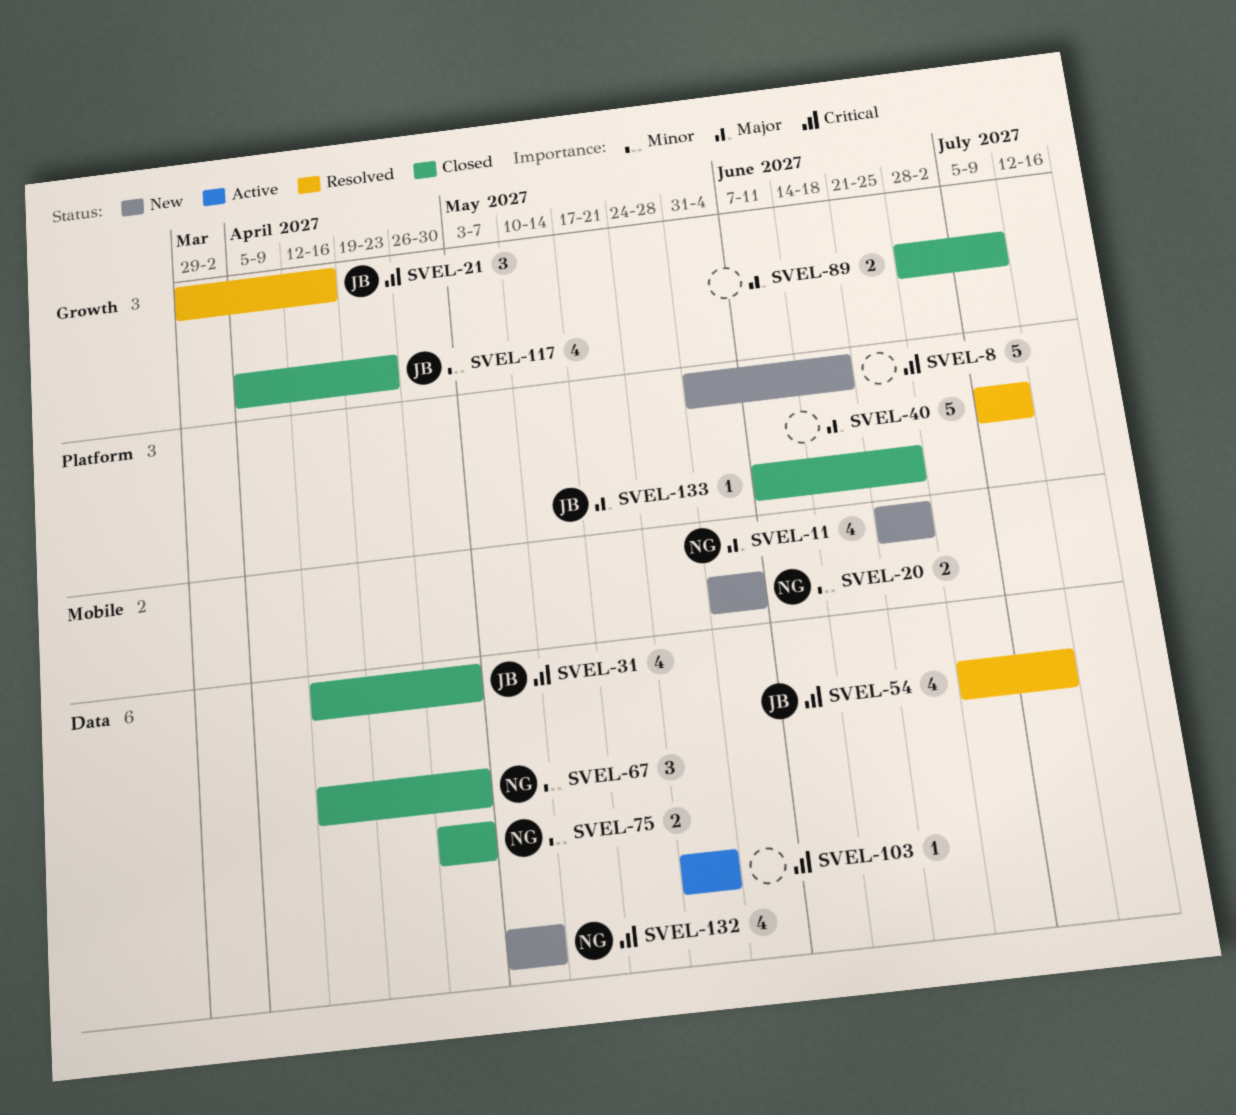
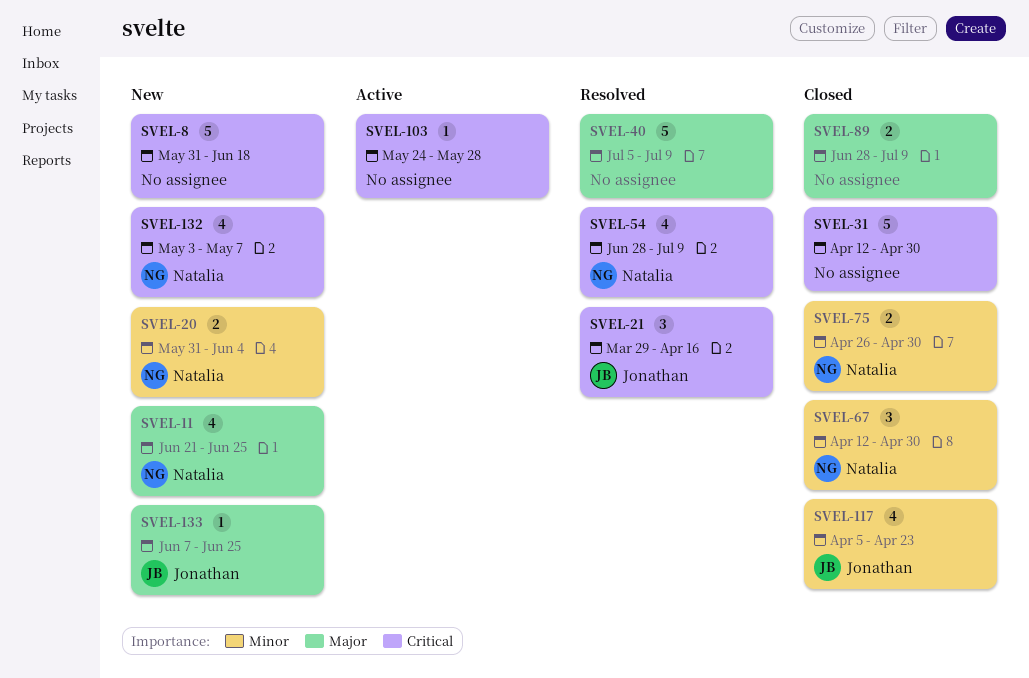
SVEL-31, owner: Jonathan -> none
SVEL-31, estimate: 4 -> 5
SVEL-54, owner: Jonathan -> Natalia
SVEL-133, status: Closed -> New

